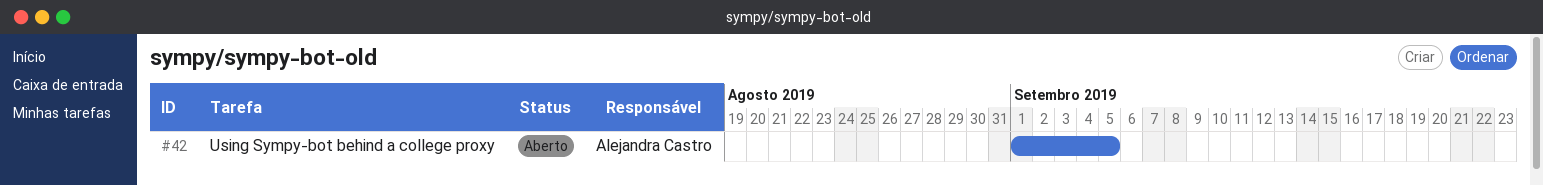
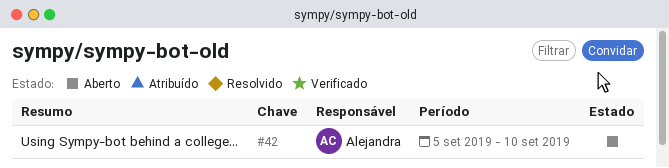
#42, start: Sep 1 -> Sep 5
#42, due: Sep 5 -> Sep 10

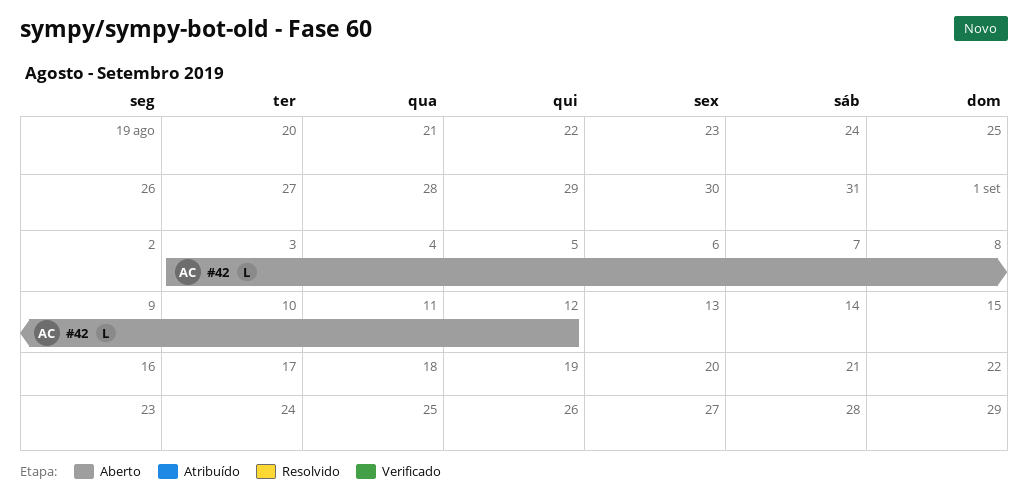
#42, start: Sep 5 -> Sep 3
#42, due: Sep 10 -> Sep 12

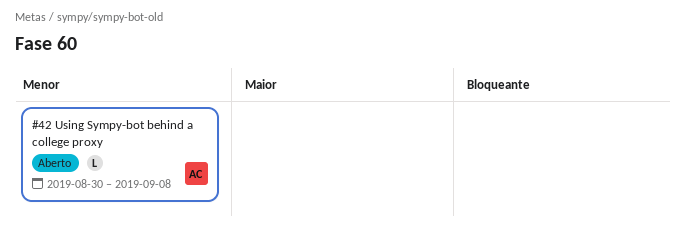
#42, start: Sep 3 -> Aug 30
#42, due: Sep 12 -> Sep 8

